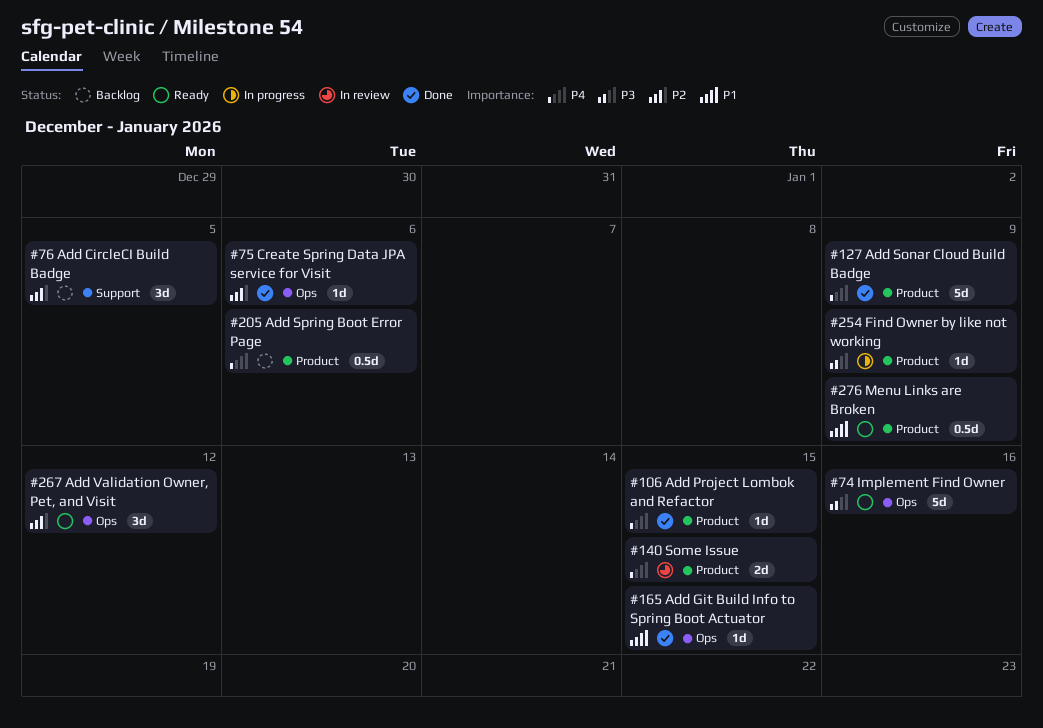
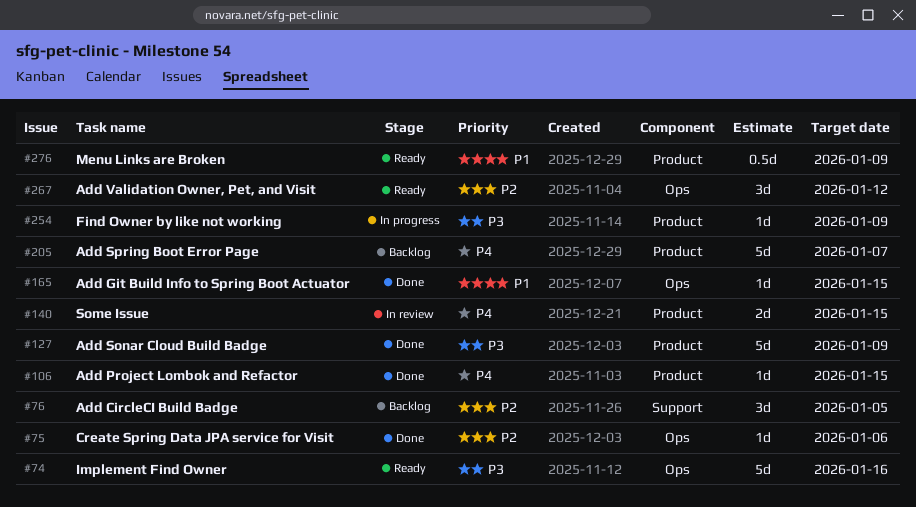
#127, priority: P4 -> P3
#205, estimate: 0.5d -> 5d
#205, due: Jan 6 -> Jan 7

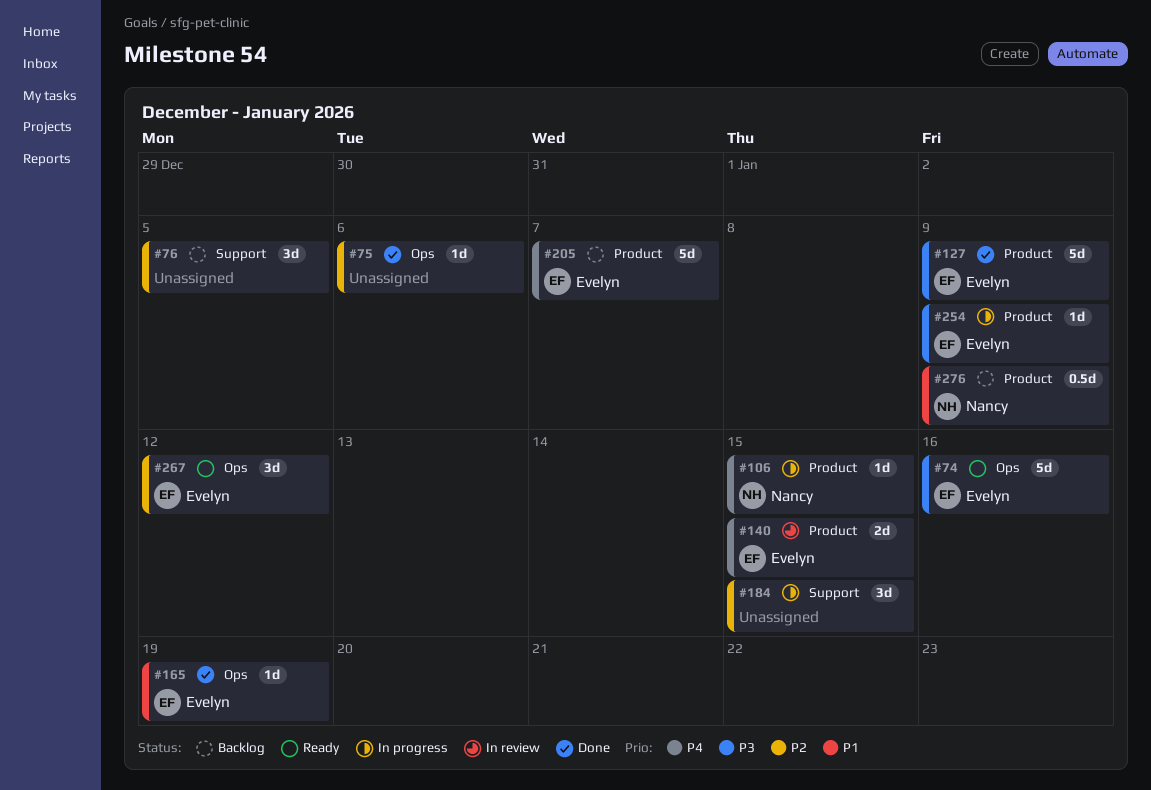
#106, status: Done -> In progress
#165, due: Jan 15 -> Jan 19
#184: none -> present
#276, status: Ready -> Backlog

